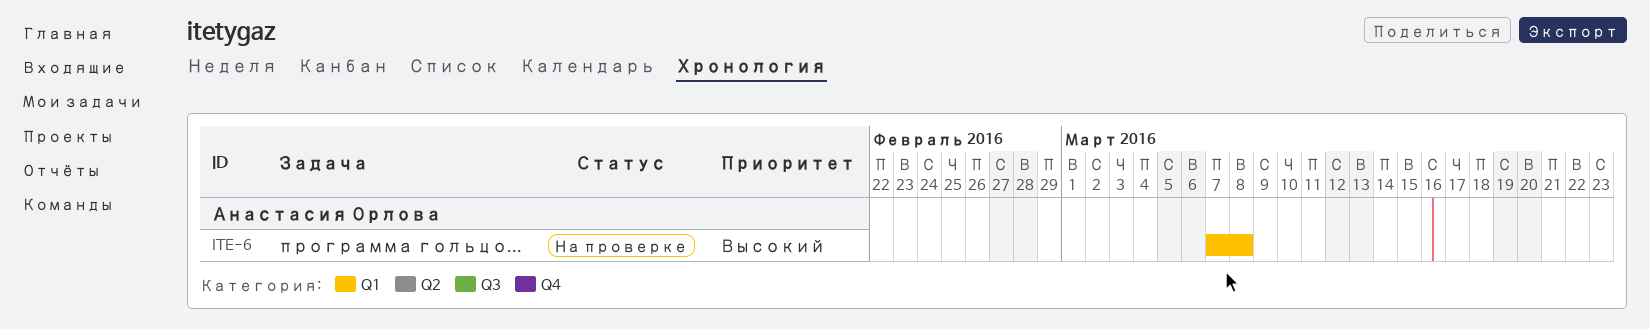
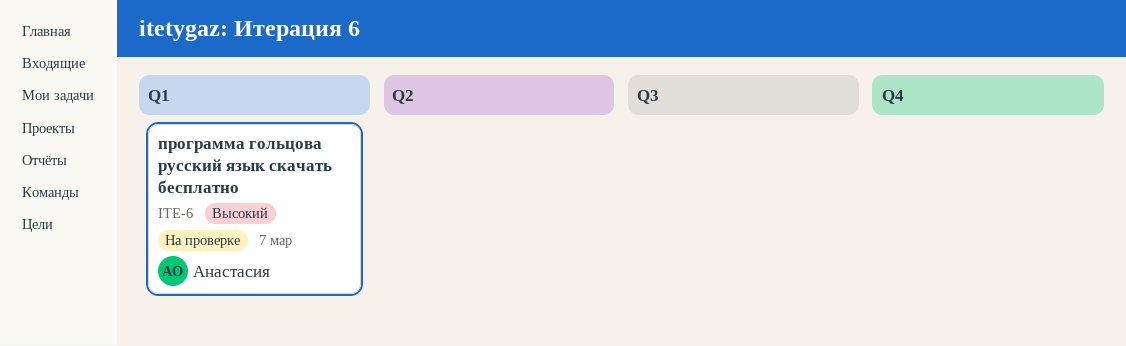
ITE-6, due: Mar 8 -> Mar 7

